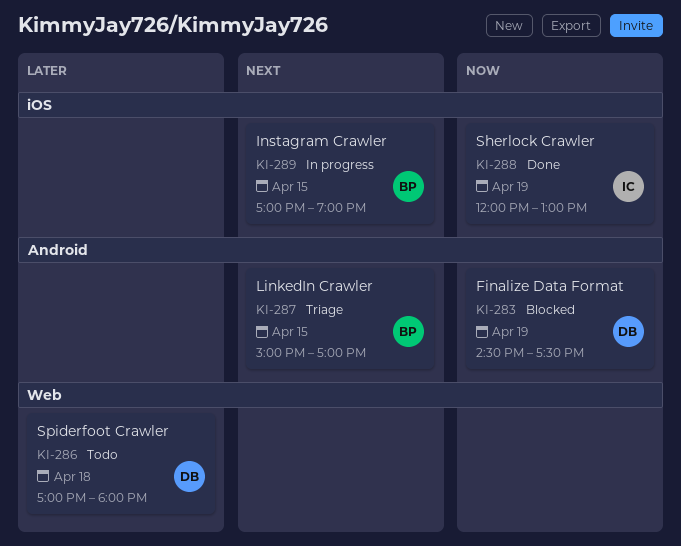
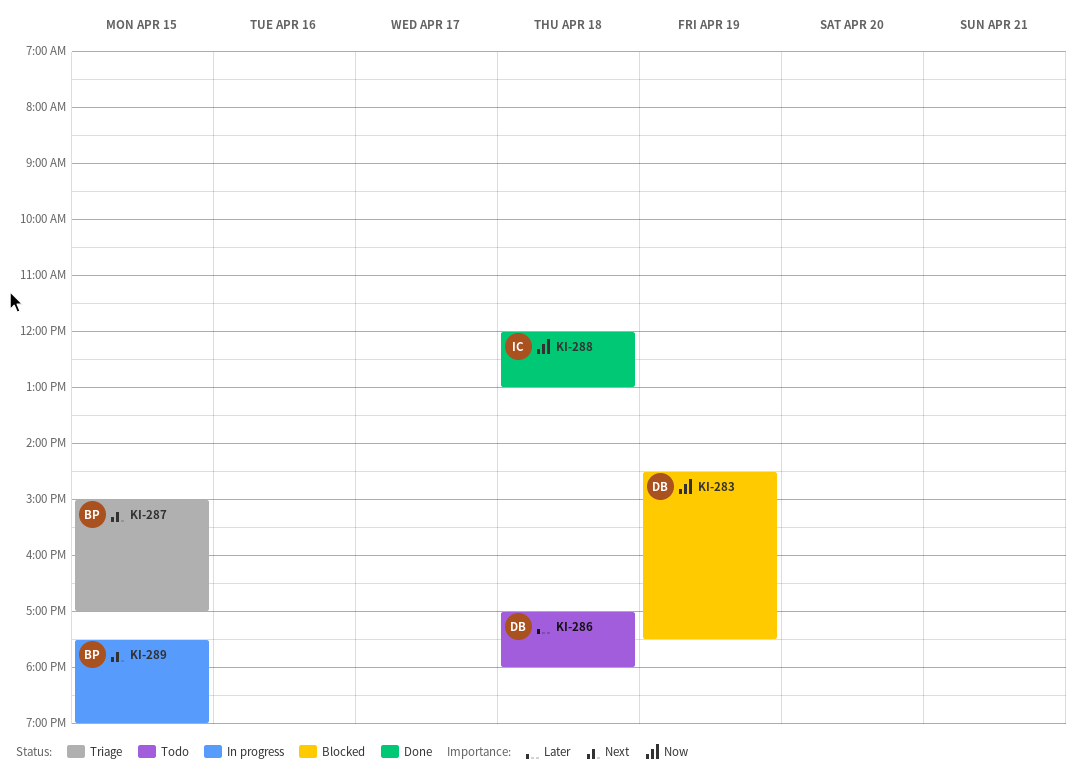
KI-288, day: Apr 19 -> Apr 18
KI-289, begins: 17:00 -> 17:30

